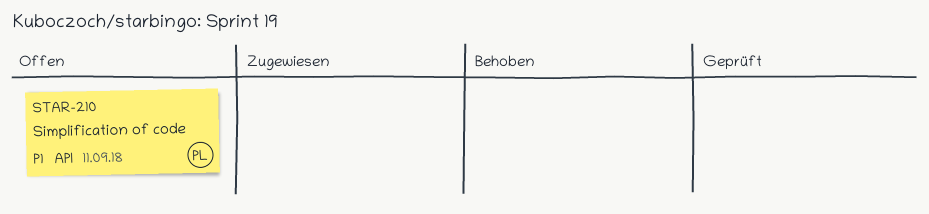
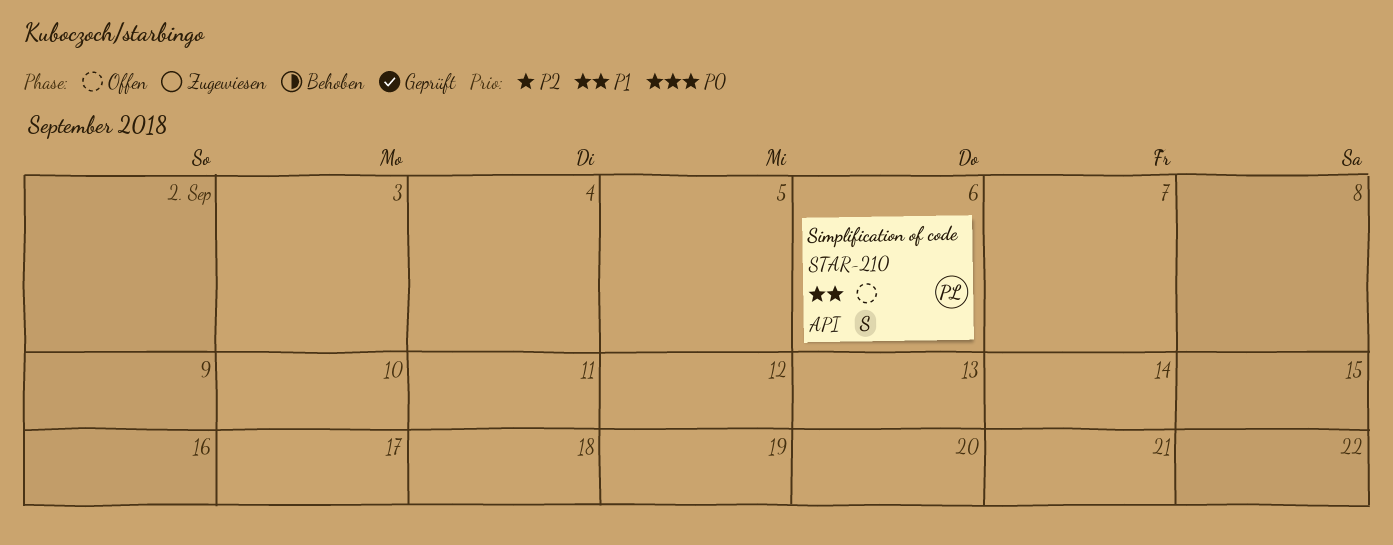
STAR-210, due: Sep 11 -> Sep 6

